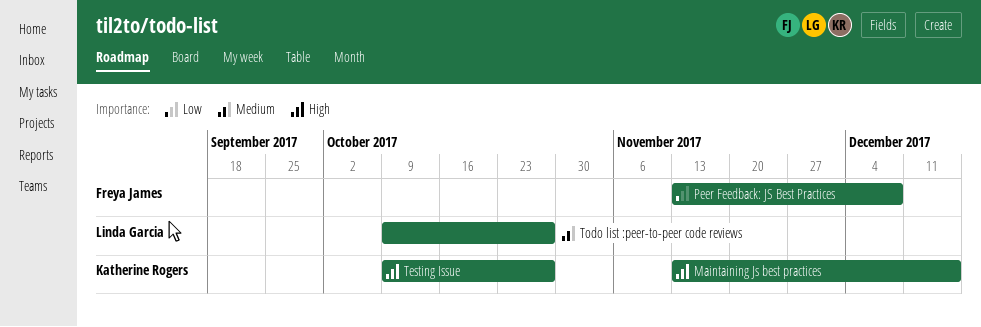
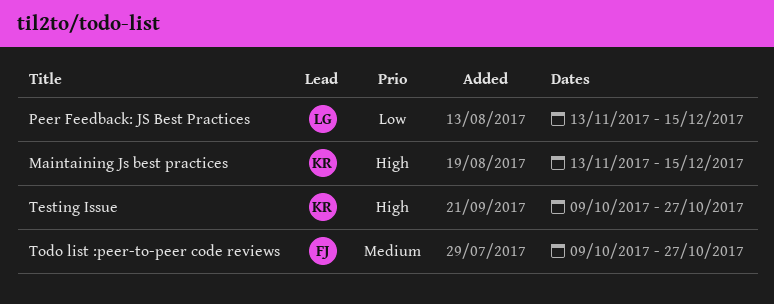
Peer Feedback: JS Best Practices, owner: Freya James -> Linda Garcia
Peer Feedback: JS Best Practices, due: Dec 8 -> Dec 15
Todo list :peer-to-peer code reviews, owner: Linda Garcia -> Freya James

